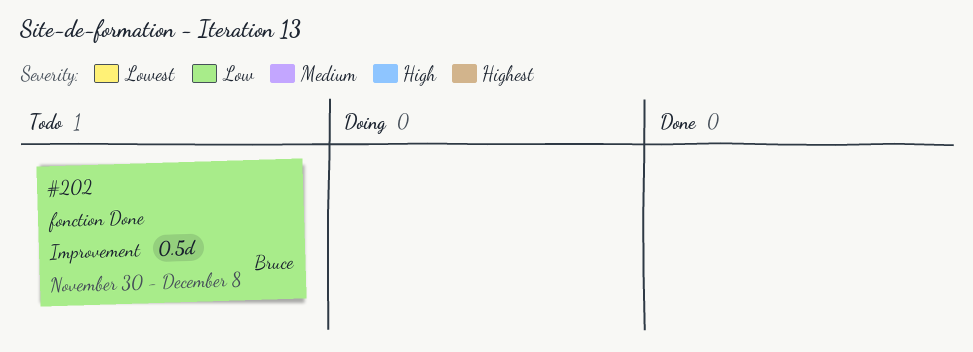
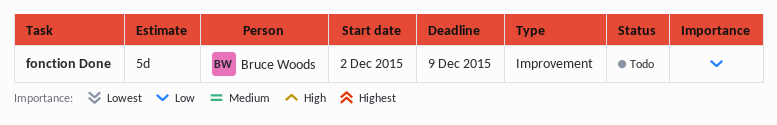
fonction Done, estimate: 0.5d -> 5d
fonction Done, start: Nov 30 -> Dec 2
fonction Done, due: Dec 8 -> Dec 9

